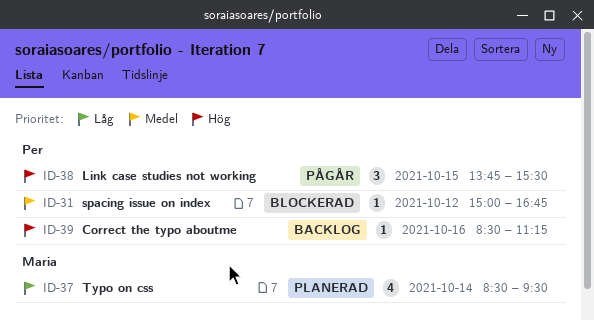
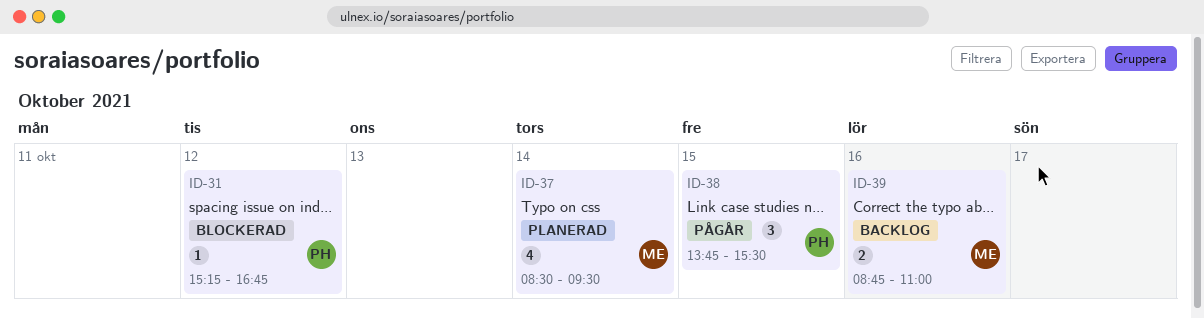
ID-31, begins: 15:00 -> 15:15
ID-39, owner: Per -> Maria
ID-39, estimate: 1 -> 2
ID-39, begins: 08:30 -> 08:45
ID-39, ends: 11:15 -> 11:00

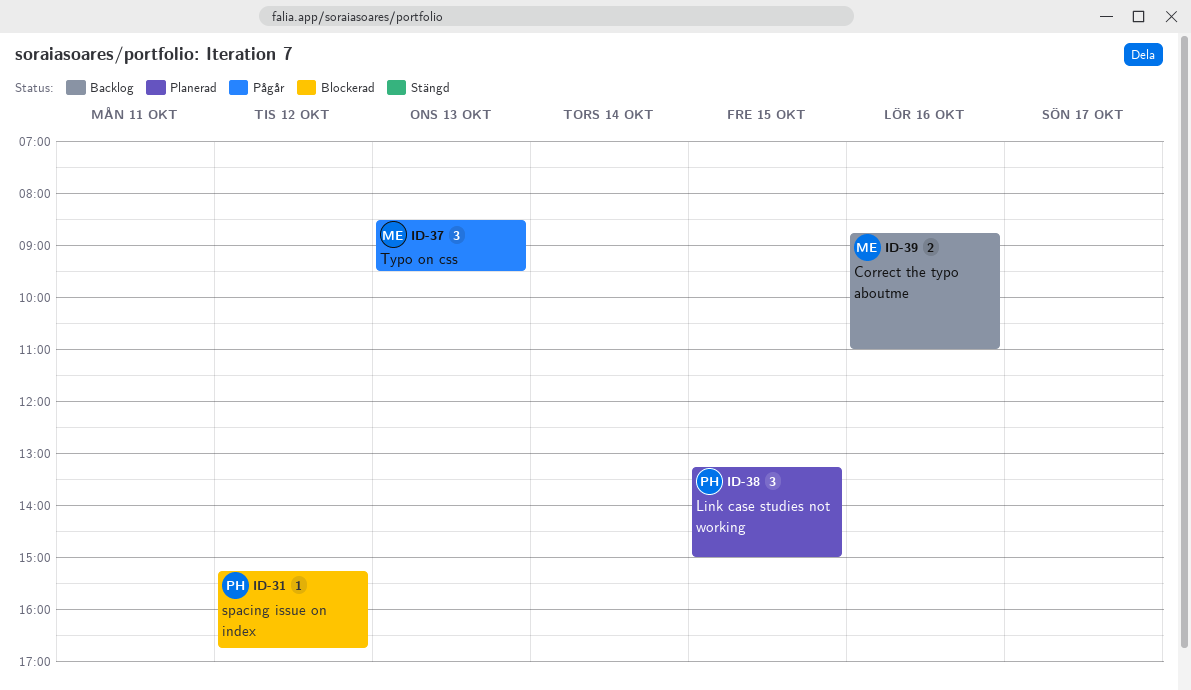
ID-37, status: Planerad -> Pågår
ID-37, estimate: 4 -> 3
ID-37, day: Oct 14 -> Oct 13
ID-38, status: Pågår -> Planerad
ID-38, begins: 13:45 -> 13:15
ID-38, ends: 15:30 -> 15:00

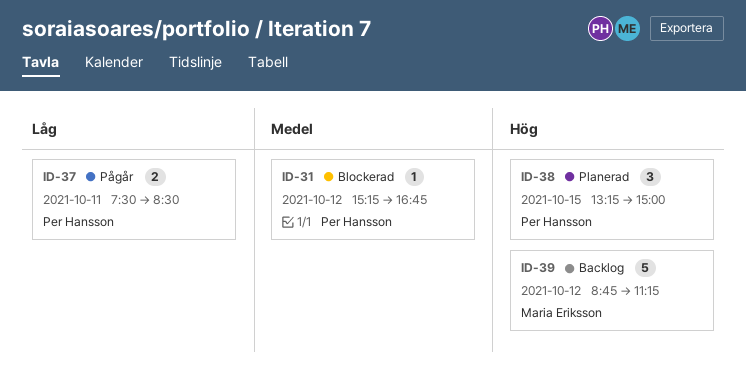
ID-37, owner: Maria Eriksson -> Per Hansson
ID-37, estimate: 3 -> 2
ID-37, day: Oct 13 -> Oct 11
ID-37, begins: 08:30 -> 07:30
ID-37, ends: 09:30 -> 08:30
ID-39, estimate: 2 -> 5
ID-39, day: Oct 16 -> Oct 12
ID-39, ends: 11:00 -> 11:15

